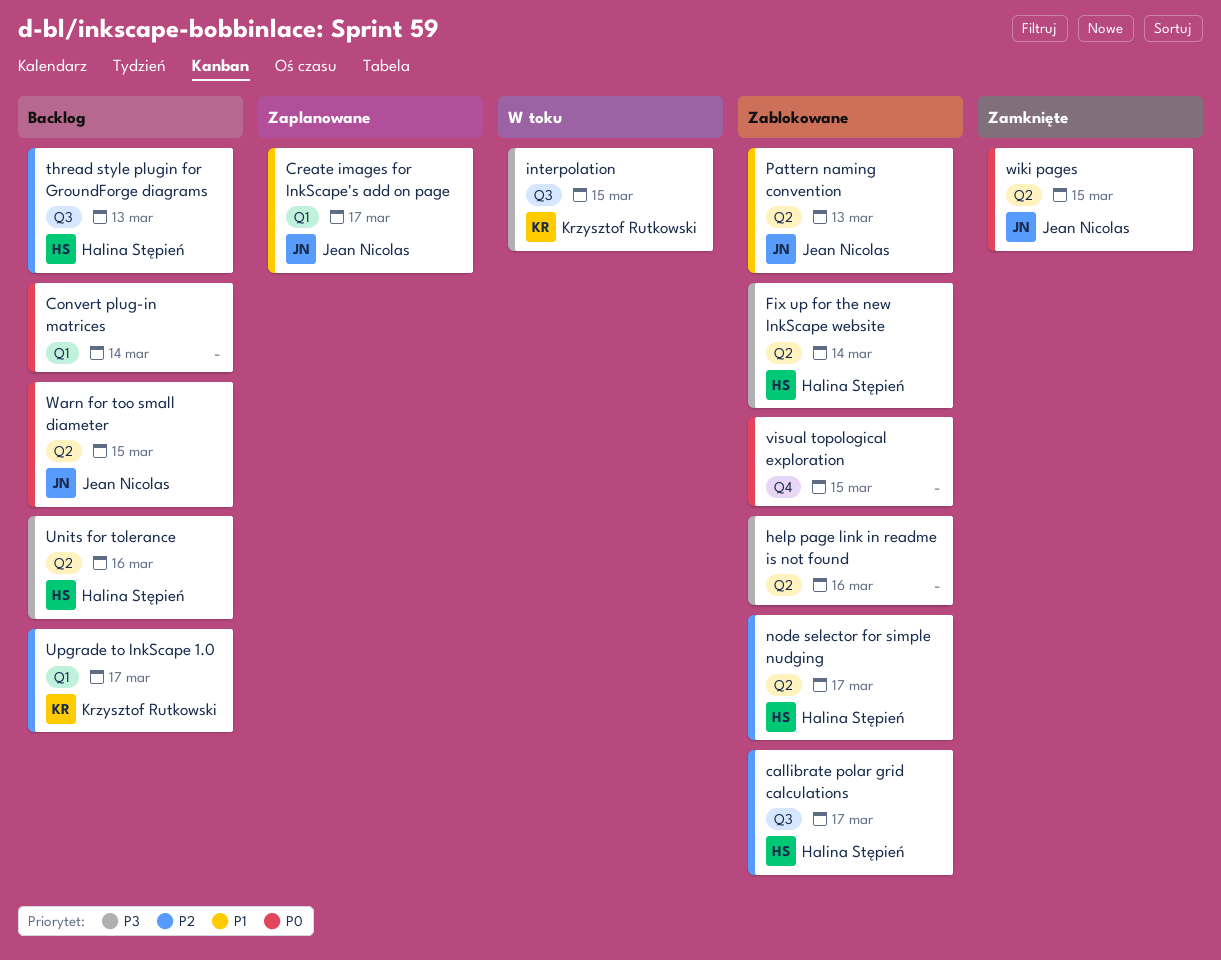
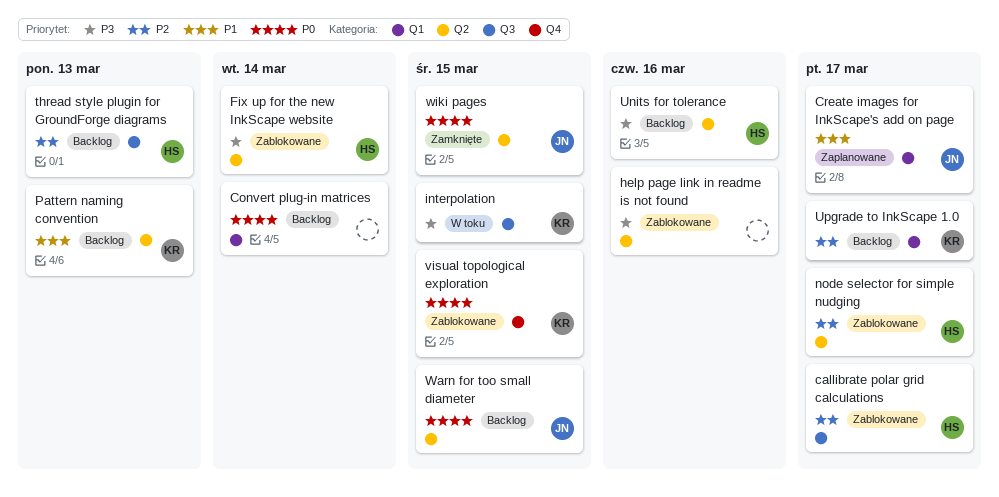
Pattern naming convention, status: Zablokowane -> Backlog
Pattern naming convention, owner: Jean Nicolas -> Krzysztof Rutkowski
visual topological exploration, owner: none -> Krzysztof Rutkowski

